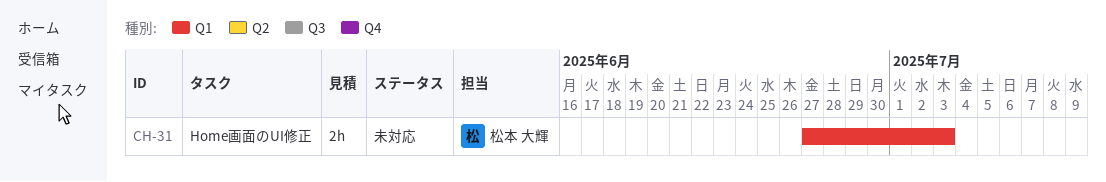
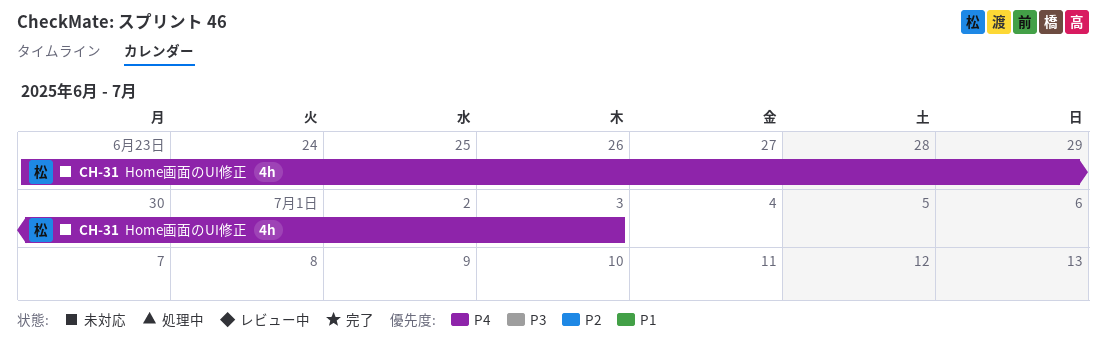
CH-31, estimate: 2h -> 4h
CH-31, start: Jun 27 -> Jun 23

